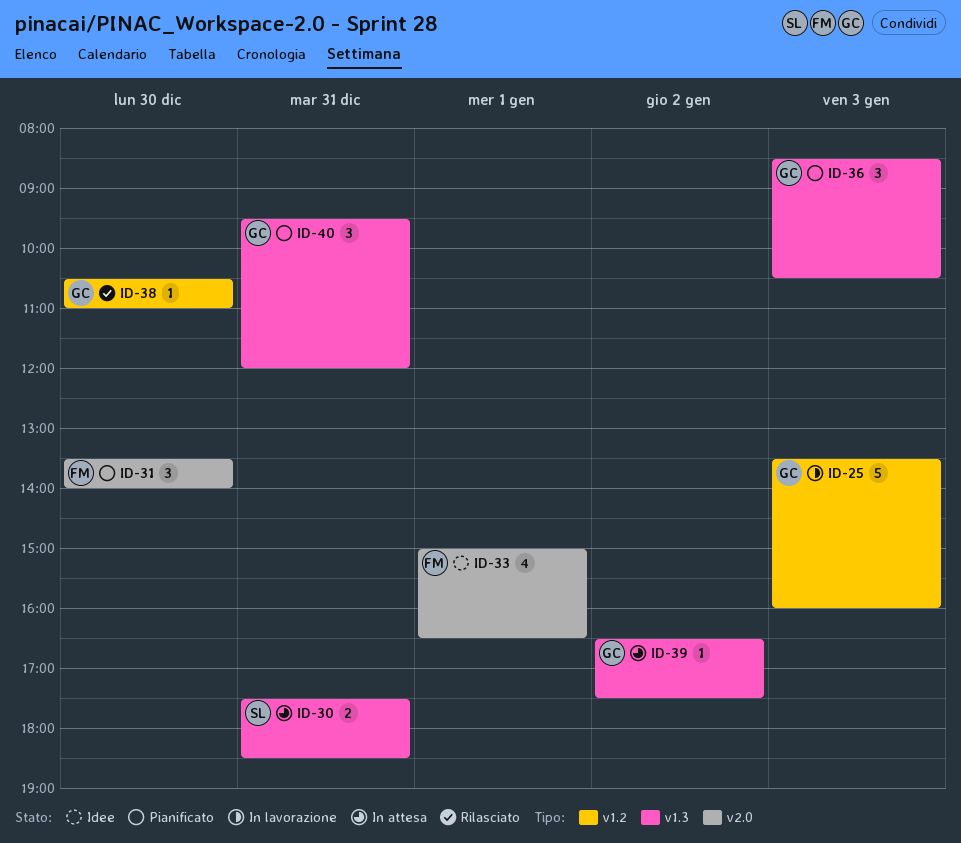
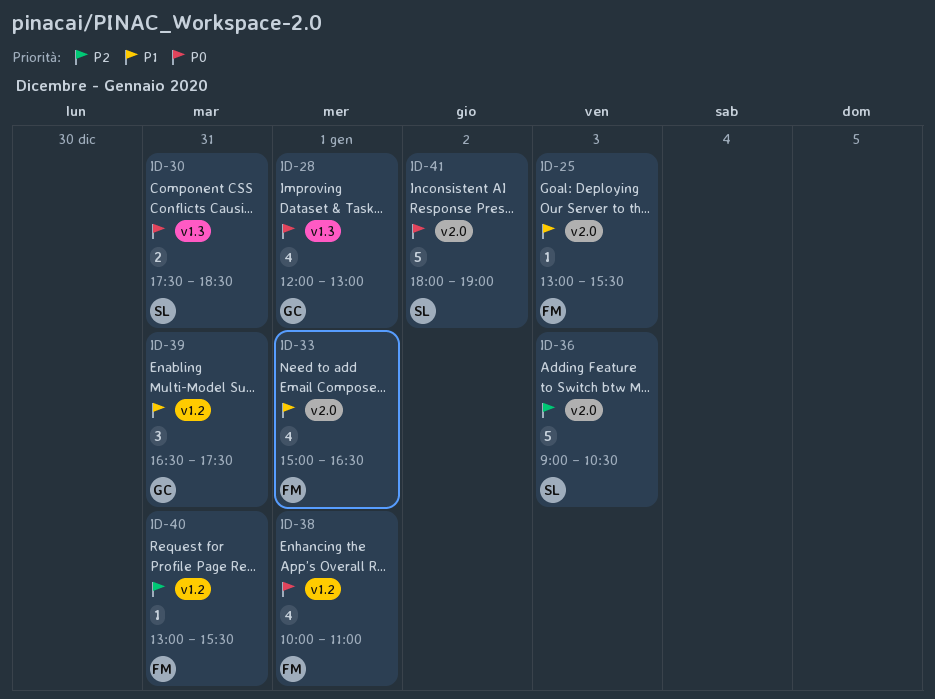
ID-25, owner: GC -> FM
ID-25, label: v1.2 -> v2.0
ID-25, estimate: 5 -> 1
ID-25, begins: 13:30 -> 13:00
ID-25, ends: 16:00 -> 15:30
ID-28: none -> present
ID-31: present -> none
ID-36, owner: GC -> SL
ID-36, label: v1.3 -> v2.0
ID-36, estimate: 3 -> 5
ID-36, begins: 08:30 -> 09:00
ID-38, owner: GC -> FM
ID-38, estimate: 1 -> 4
ID-38, day: Dec 30 -> Jan 1
ID-38, begins: 10:30 -> 10:00
ID-39, label: v1.3 -> v1.2
ID-39, estimate: 1 -> 3
ID-39, day: Jan 2 -> Dec 31
ID-40, owner: GC -> FM
ID-40, label: v1.3 -> v1.2
ID-40, estimate: 3 -> 1
ID-40, begins: 09:30 -> 13:00
ID-40, ends: 12:00 -> 15:30
ID-41: none -> present

